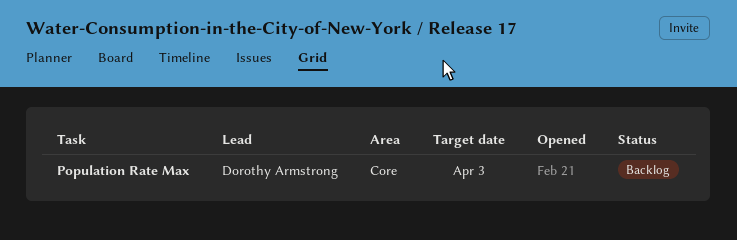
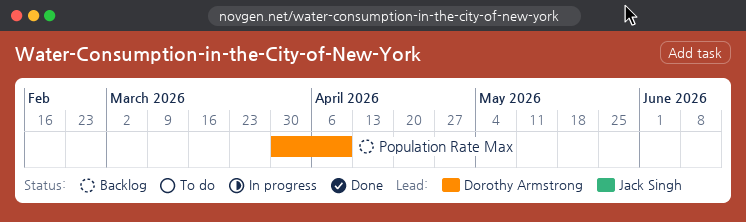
Population Rate Max, due: Apr 3 -> Apr 10

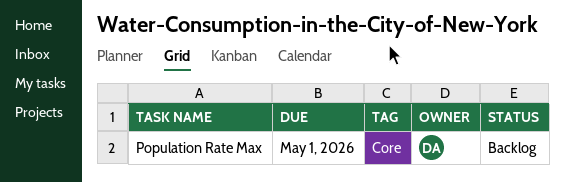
Population Rate Max, due: Apr 10 -> May 1

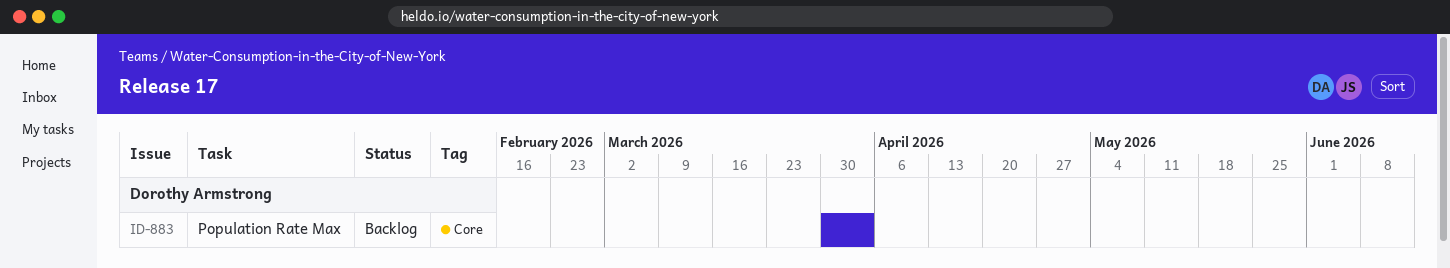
Population Rate Max, due: May 1 -> Apr 3

